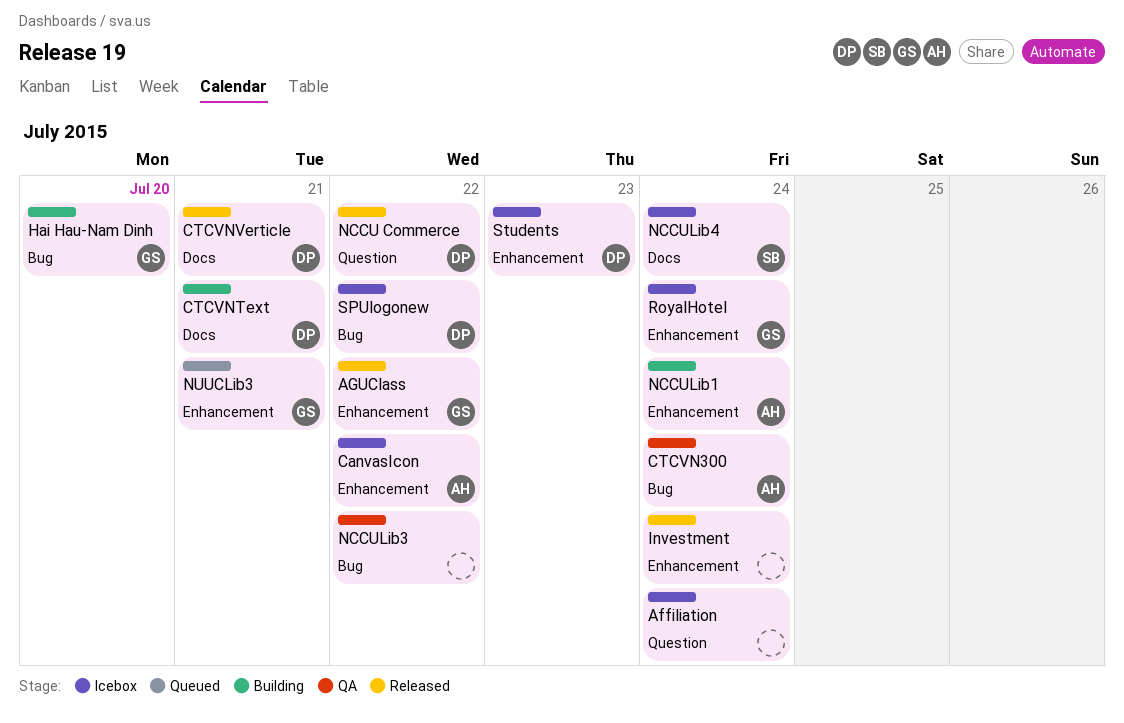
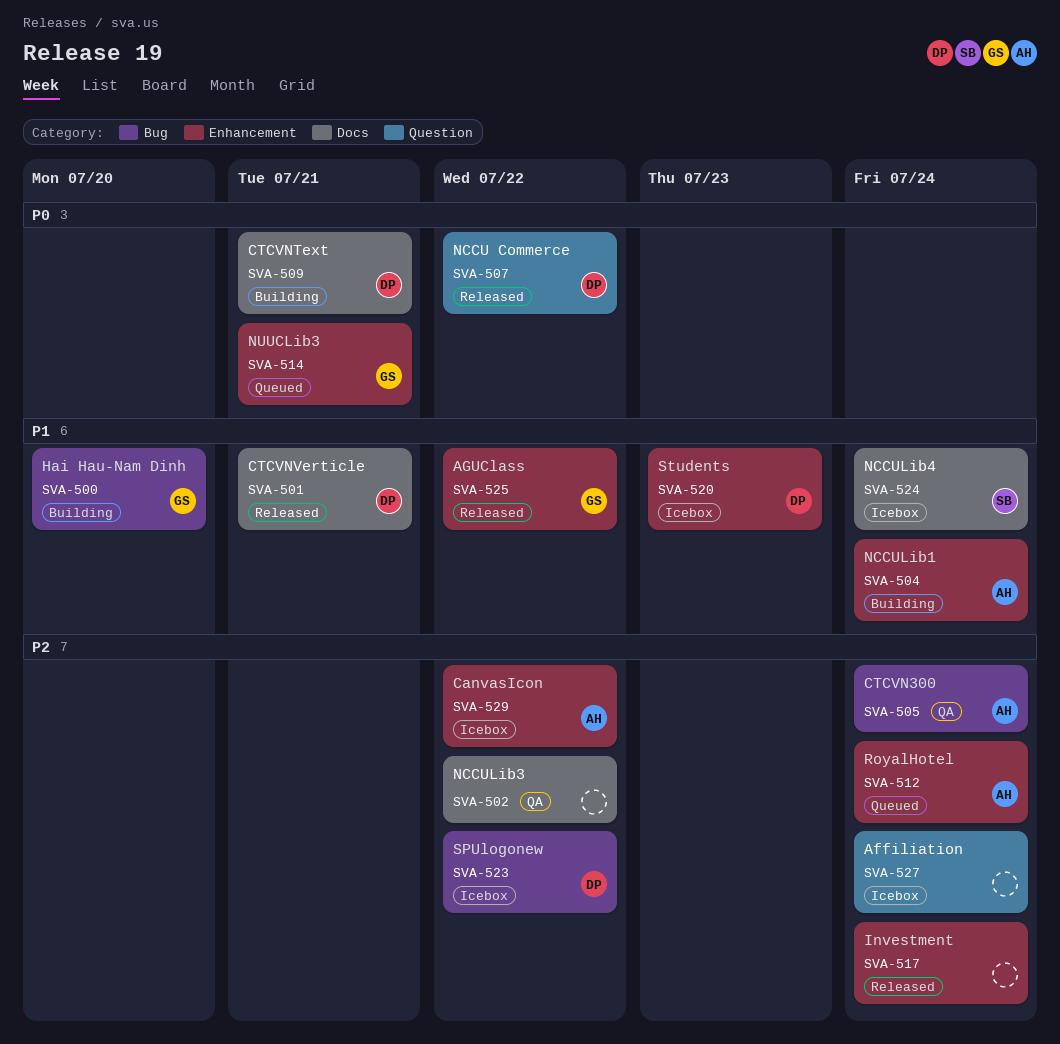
NCCULib3, label: Bug -> Docs
RoyalHotel, status: Icebox -> Queued
RoyalHotel, owner: GS -> AH

